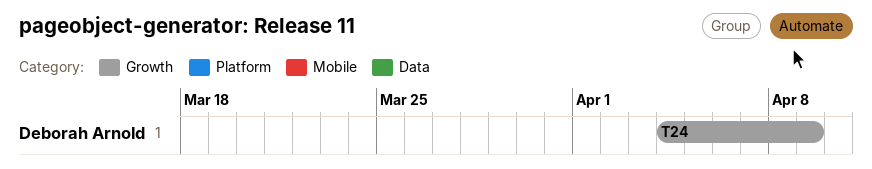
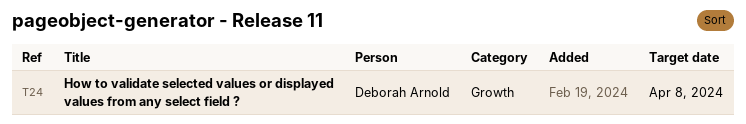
T24, due: Apr 9 -> Apr 8

